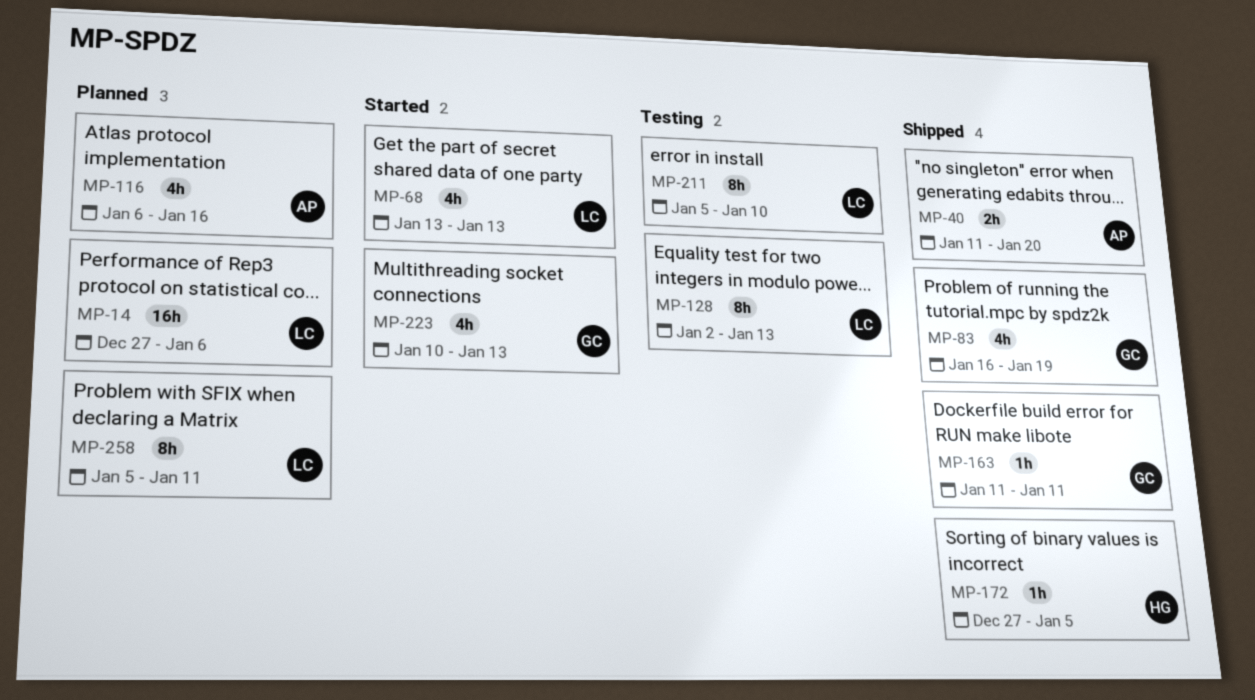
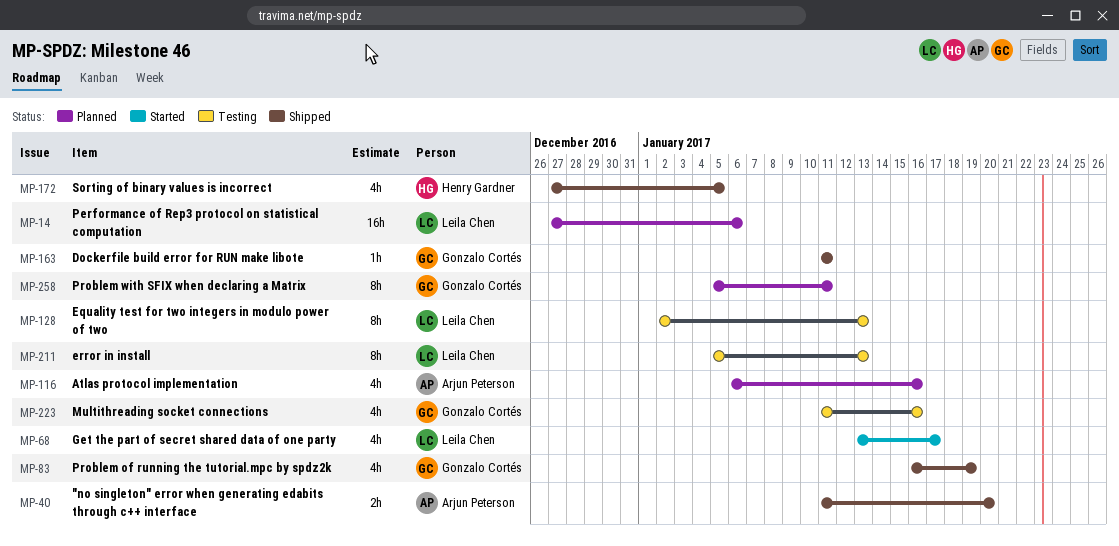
MP-68, due: Jan 13 -> Jan 17
MP-172, estimate: 1h -> 4h
MP-211, due: Jan 10 -> Jan 13
MP-223, status: Started -> Testing
MP-223, start: Jan 10 -> Jan 11
MP-223, due: Jan 13 -> Jan 16
MP-258, owner: Leila Chen -> Gonzalo Cortés

